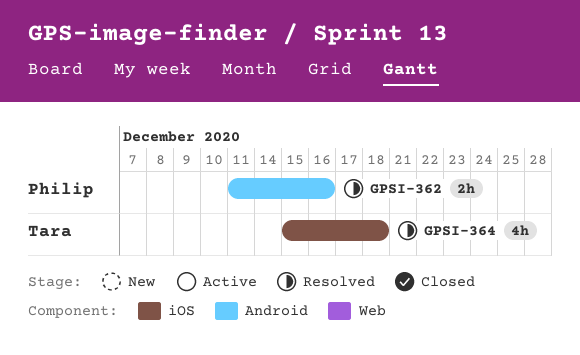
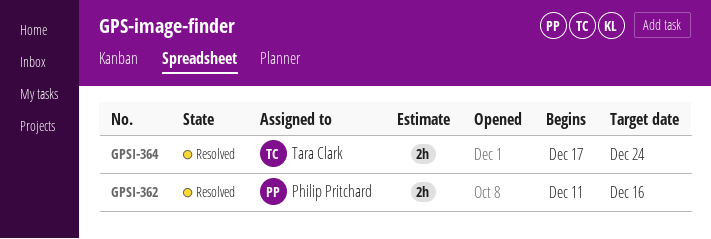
GPSI-364, estimate: 4h -> 2h
GPSI-364, start: Dec 15 -> Dec 17
GPSI-364, due: Dec 18 -> Dec 24

